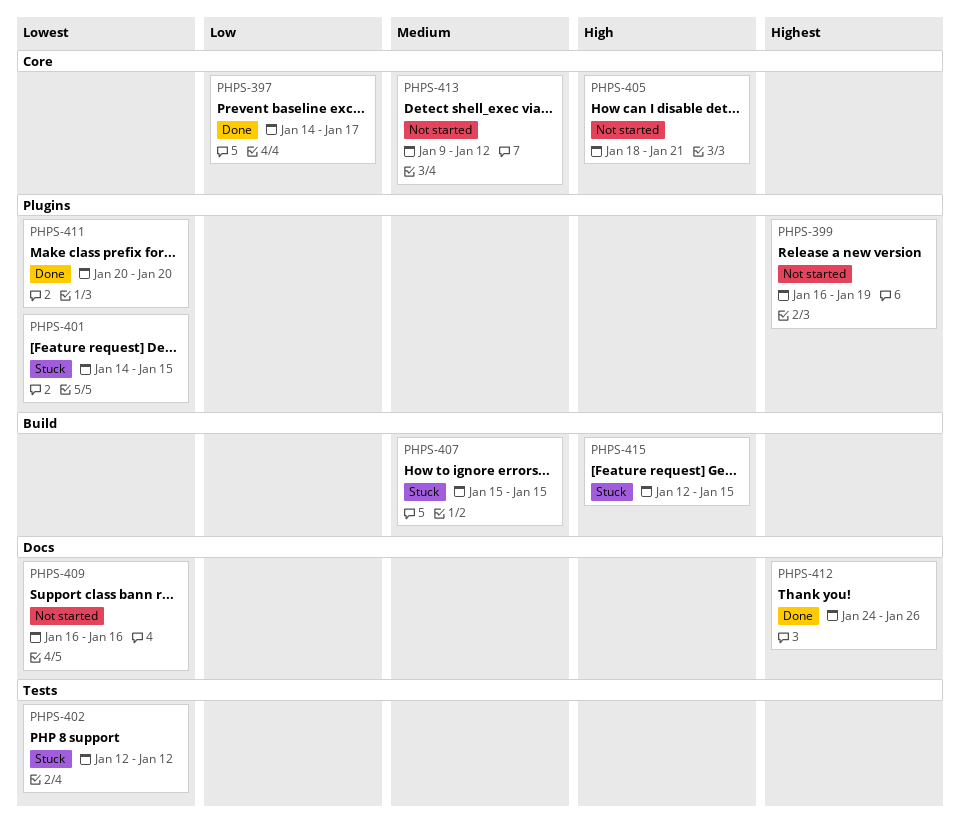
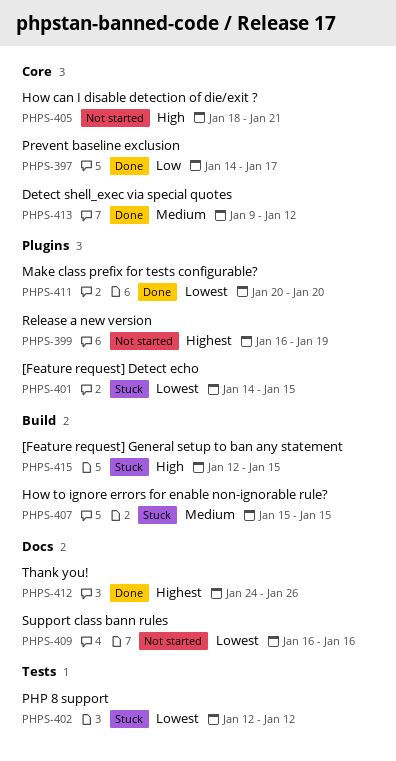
PHPS-413, status: Not started -> Done

